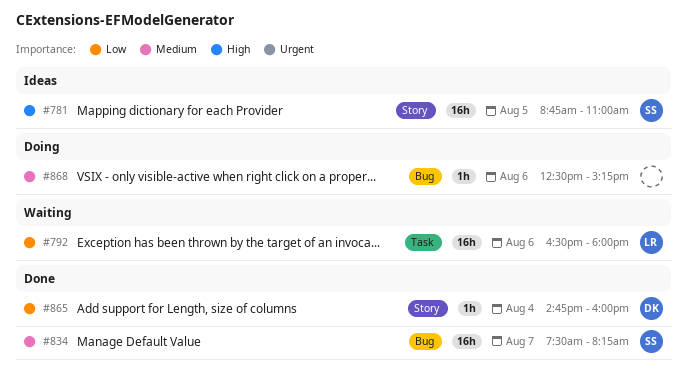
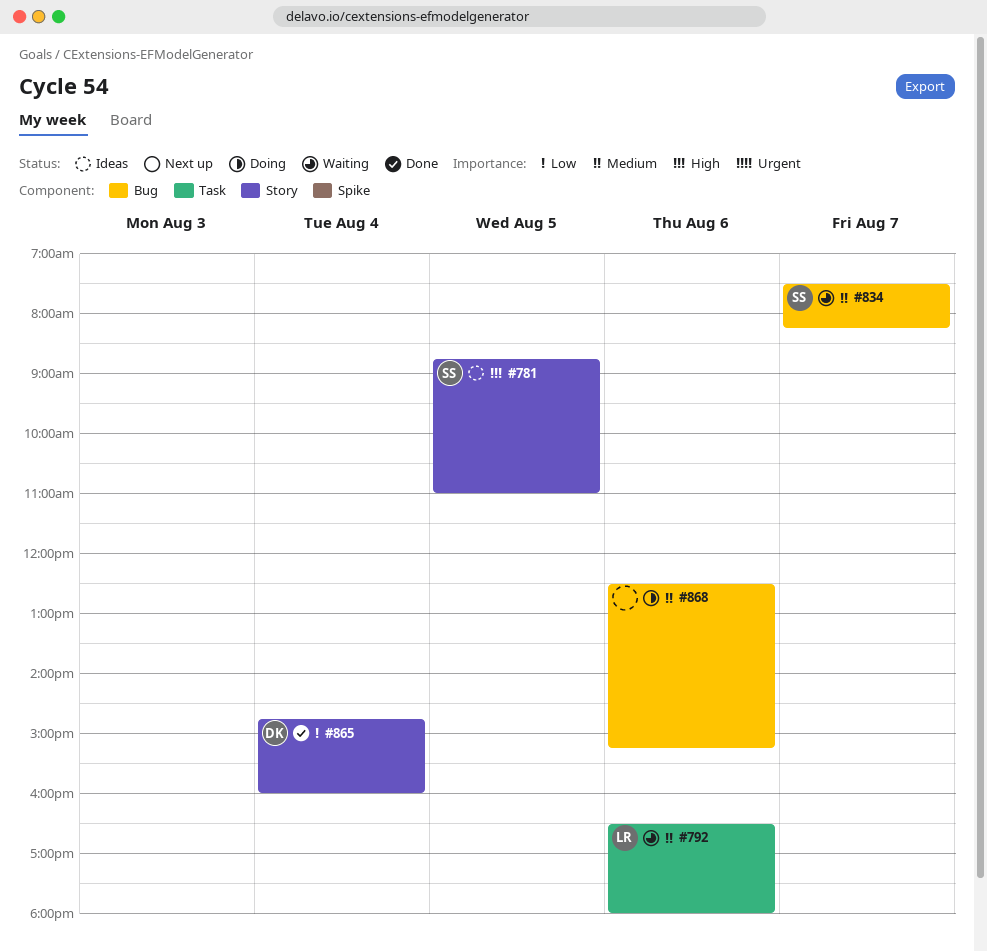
#792, priority: Low -> Medium
#834, status: Done -> Waiting

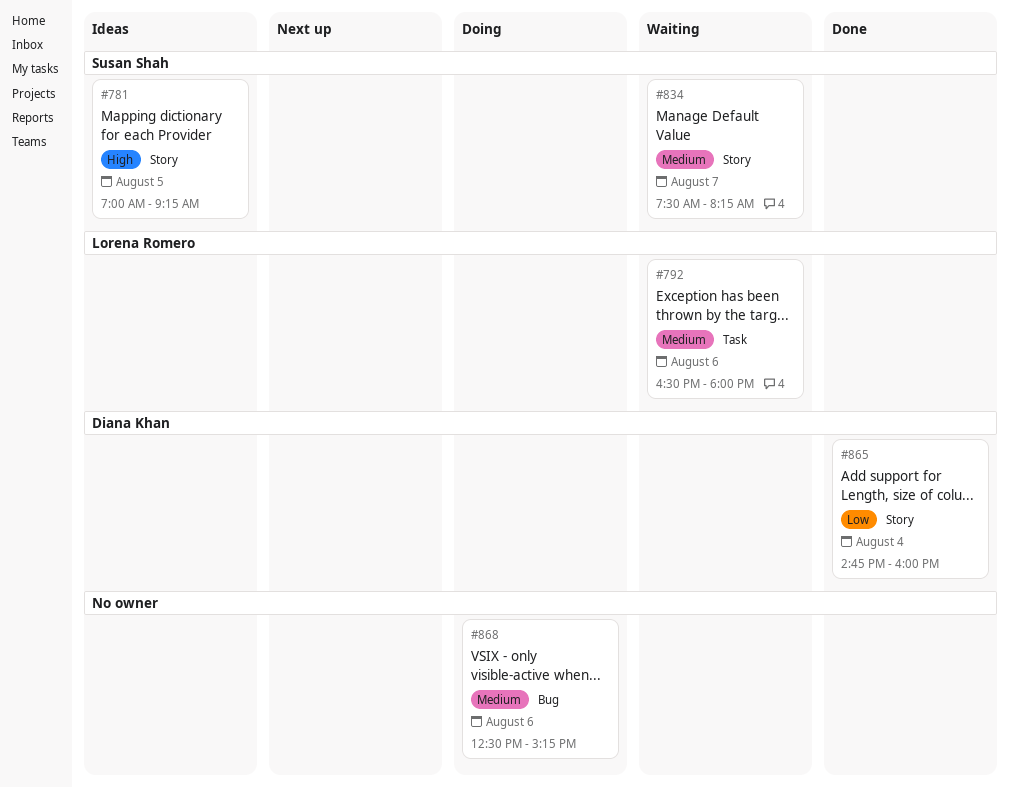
#781, begins: 08:45 -> 07:00
#781, ends: 11:00 -> 09:15
#834, label: Bug -> Story

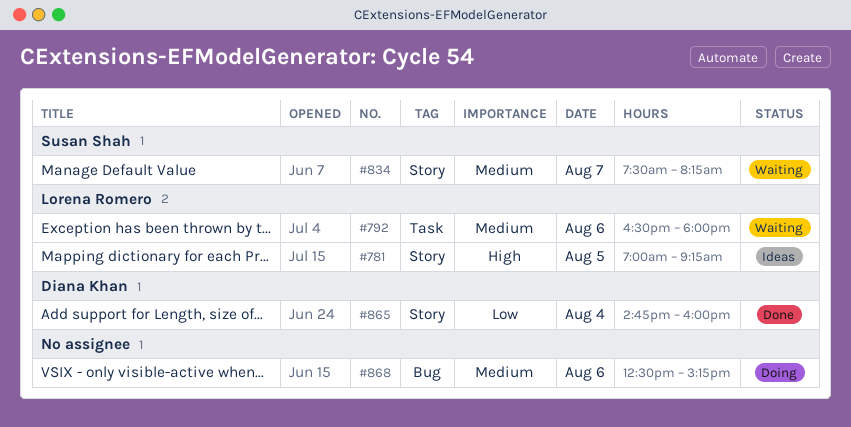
#781, owner: Susan Shah -> Lorena Romero

